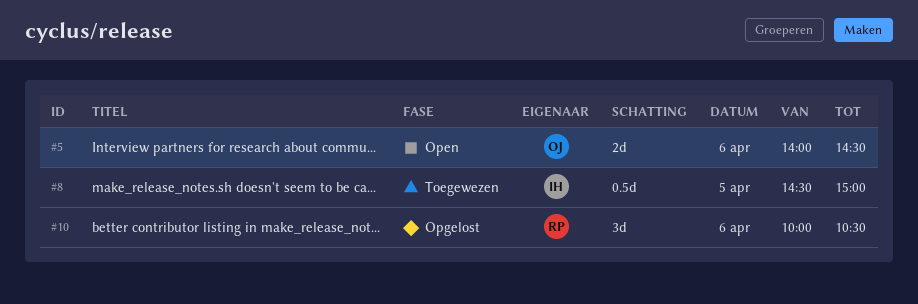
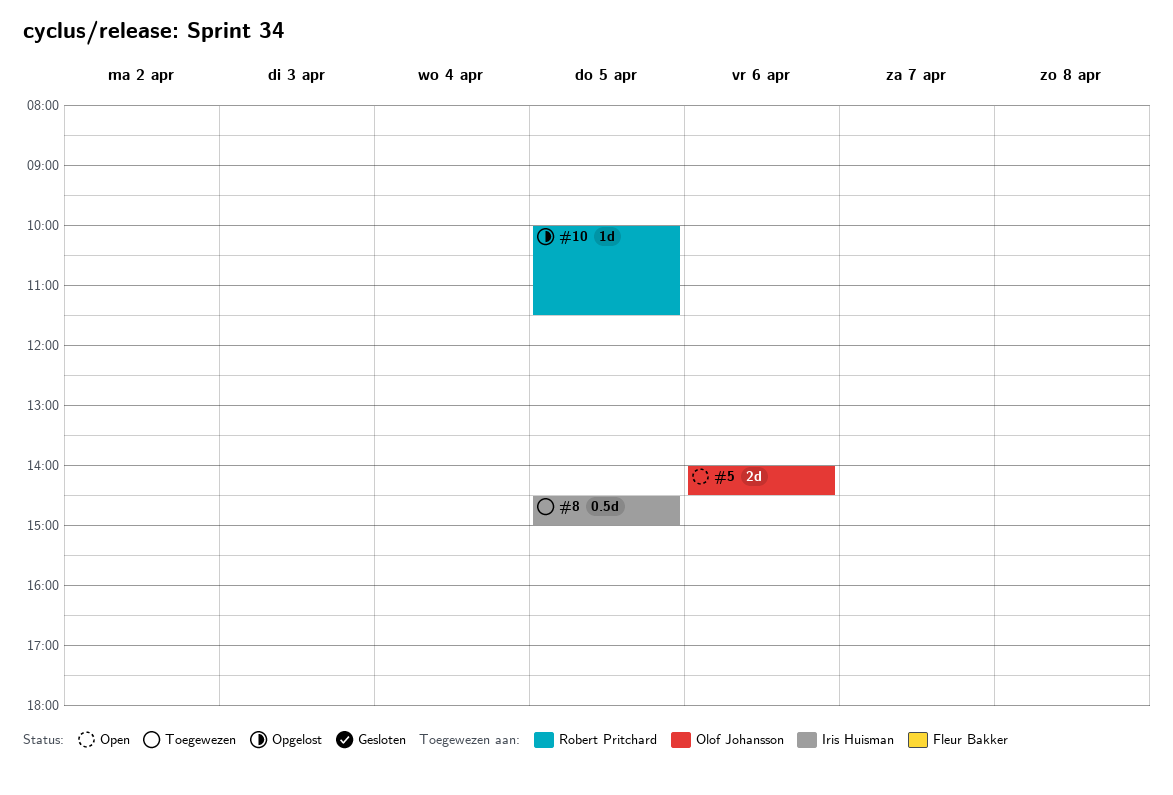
#10, estimate: 3d -> 1d
#10, day: Apr 6 -> Apr 5
#10, ends: 10:30 -> 11:30

